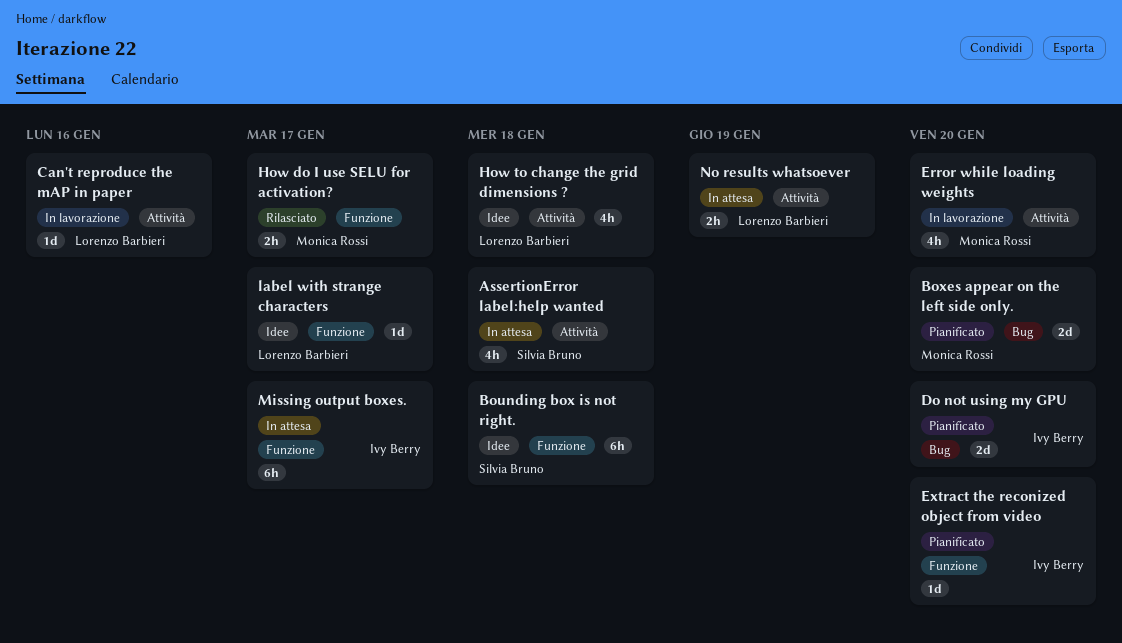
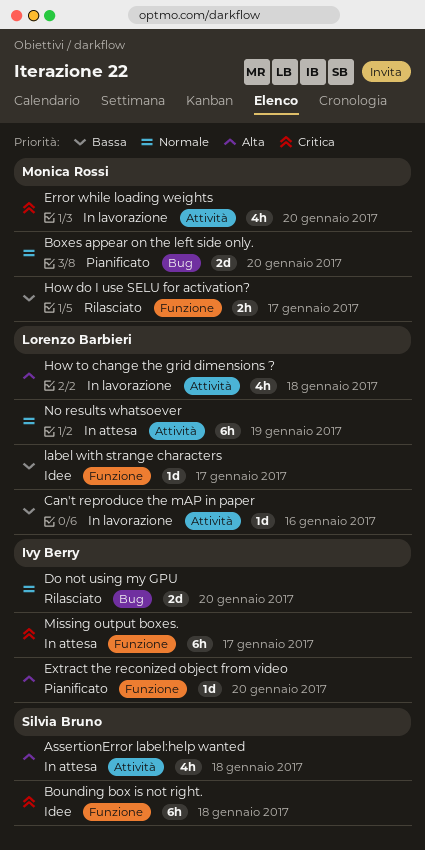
Do not using my GPU, status: Pianificato -> Rilasciato
How to change the grid dimensions ?, status: Idee -> In lavorazione
No results whatsoever, estimate: 2h -> 6h

